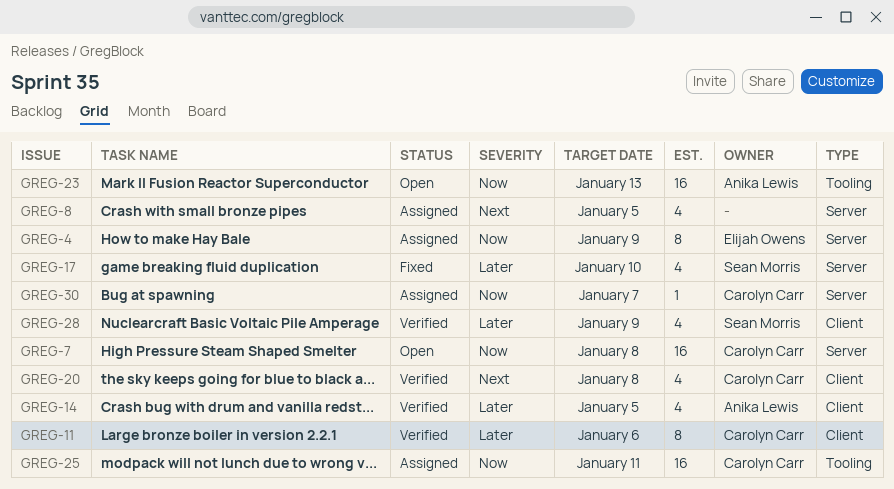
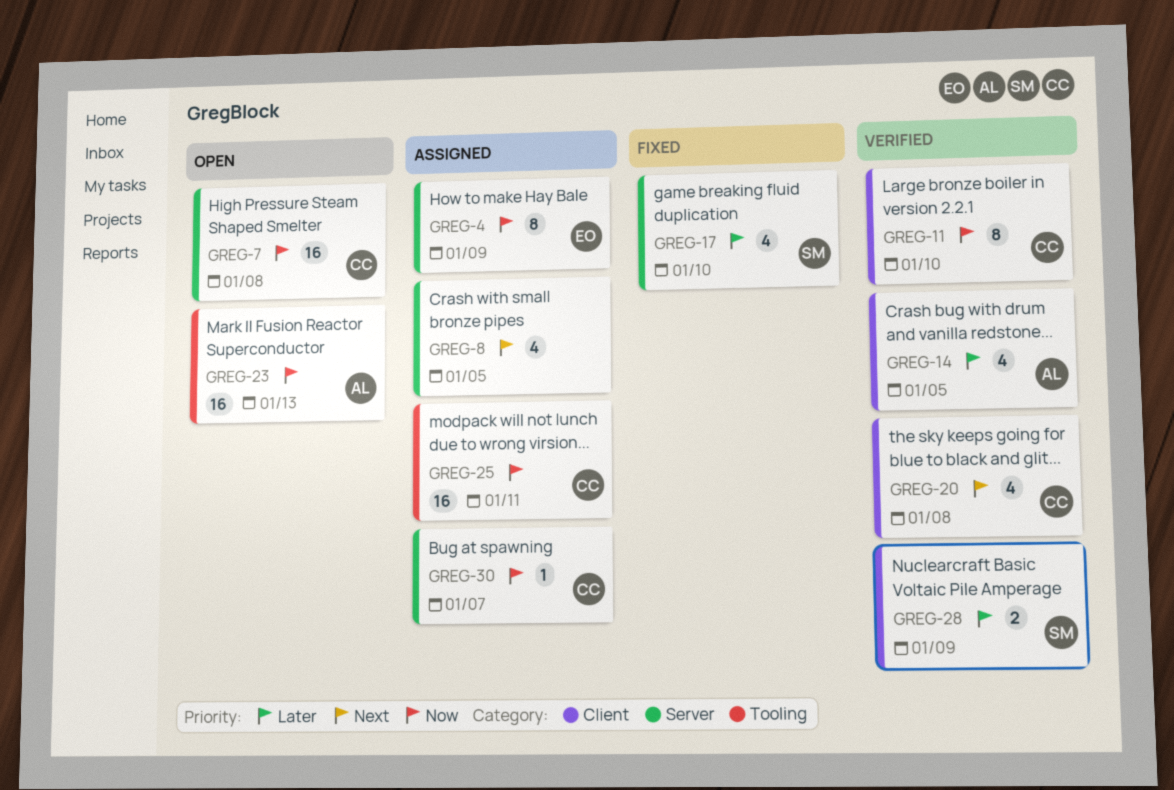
GREG-11, priority: Later -> Now
GREG-11, due: Jan 6 -> Jan 10
GREG-28, estimate: 4 -> 2

